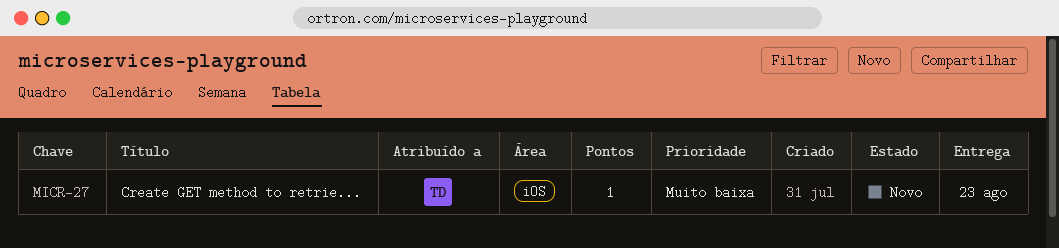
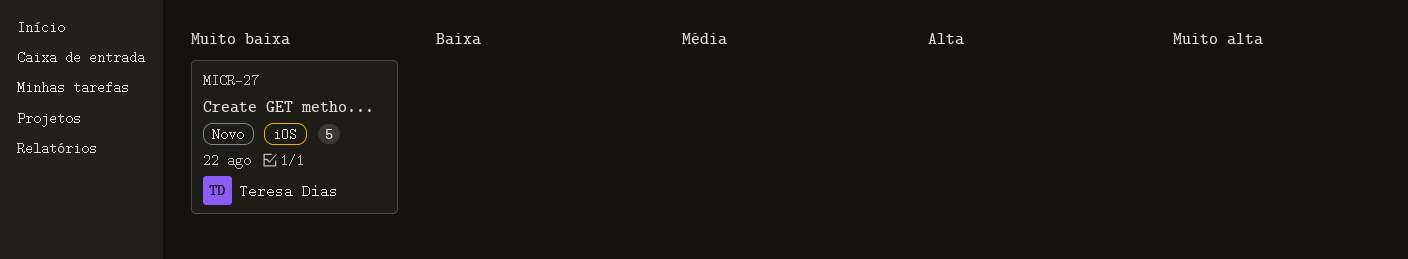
MICR-27, estimate: 1 -> 5
MICR-27, due: Aug 23 -> Aug 22

